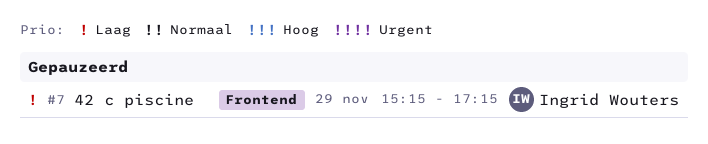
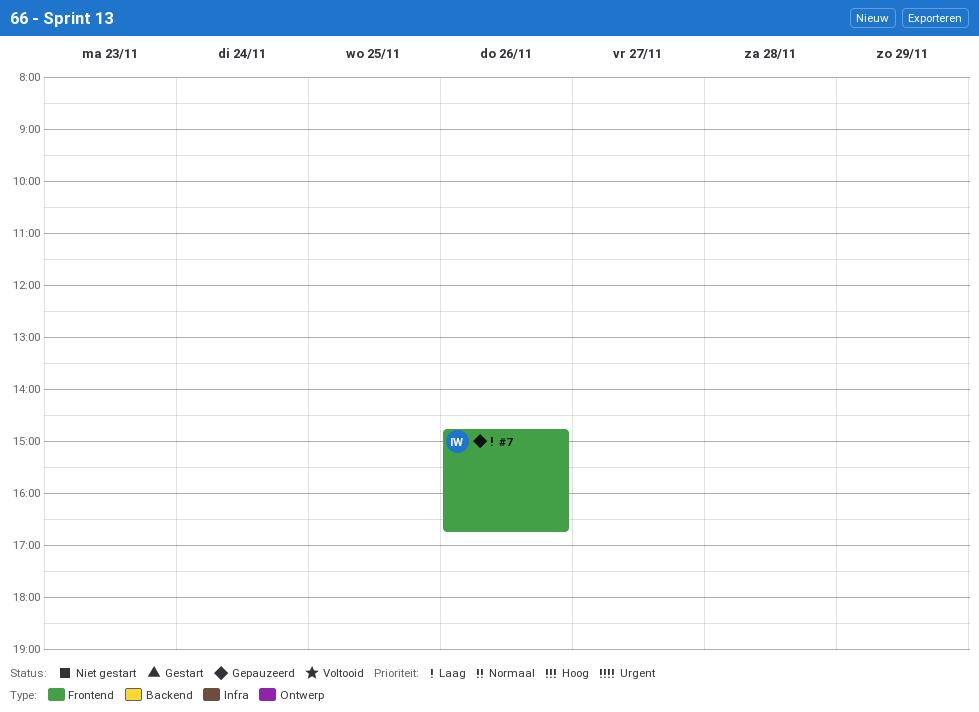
#7, day: Nov 29 -> Nov 26
#7, begins: 15:15 -> 14:45
#7, ends: 17:15 -> 16:45

